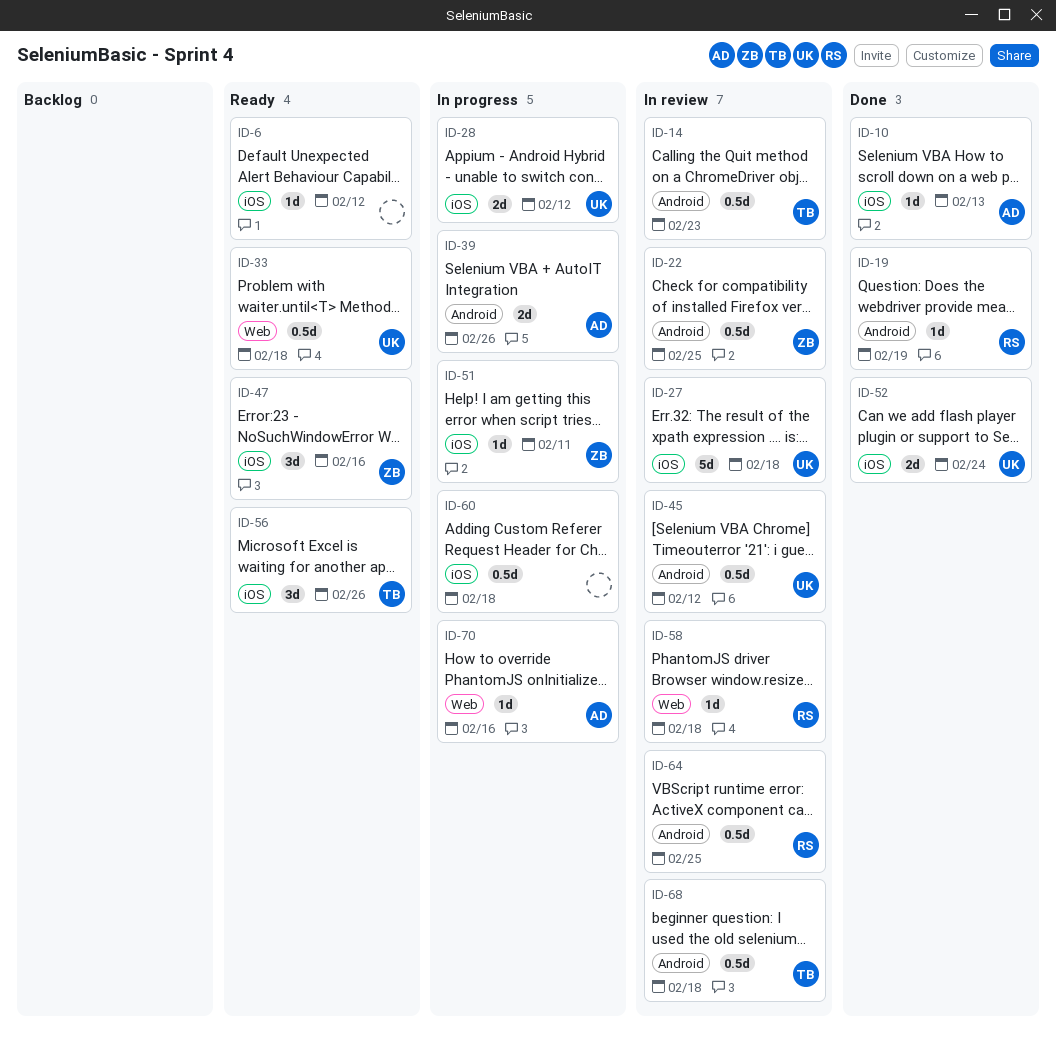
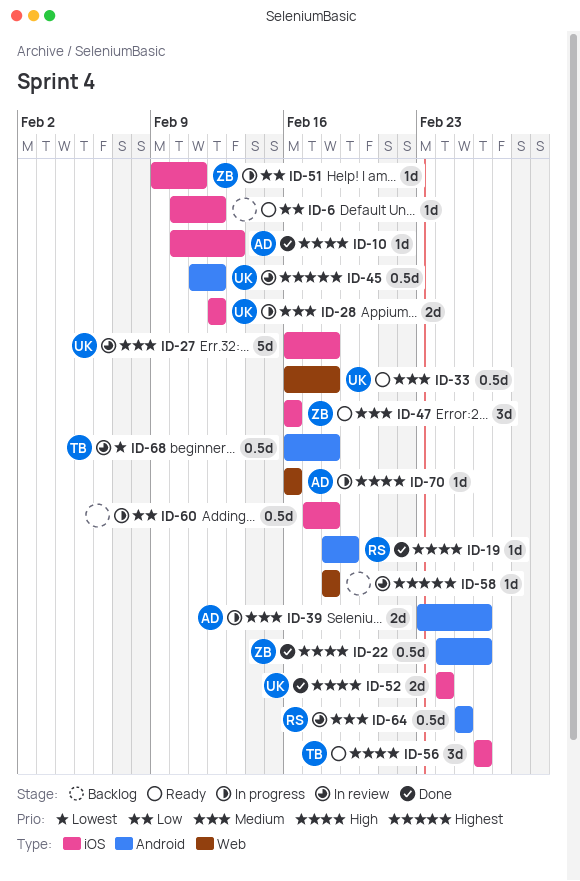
ID-14: present -> none
ID-22, status: In review -> Done
ID-22, due: Feb 25 -> Feb 26
ID-58, owner: RS -> none

